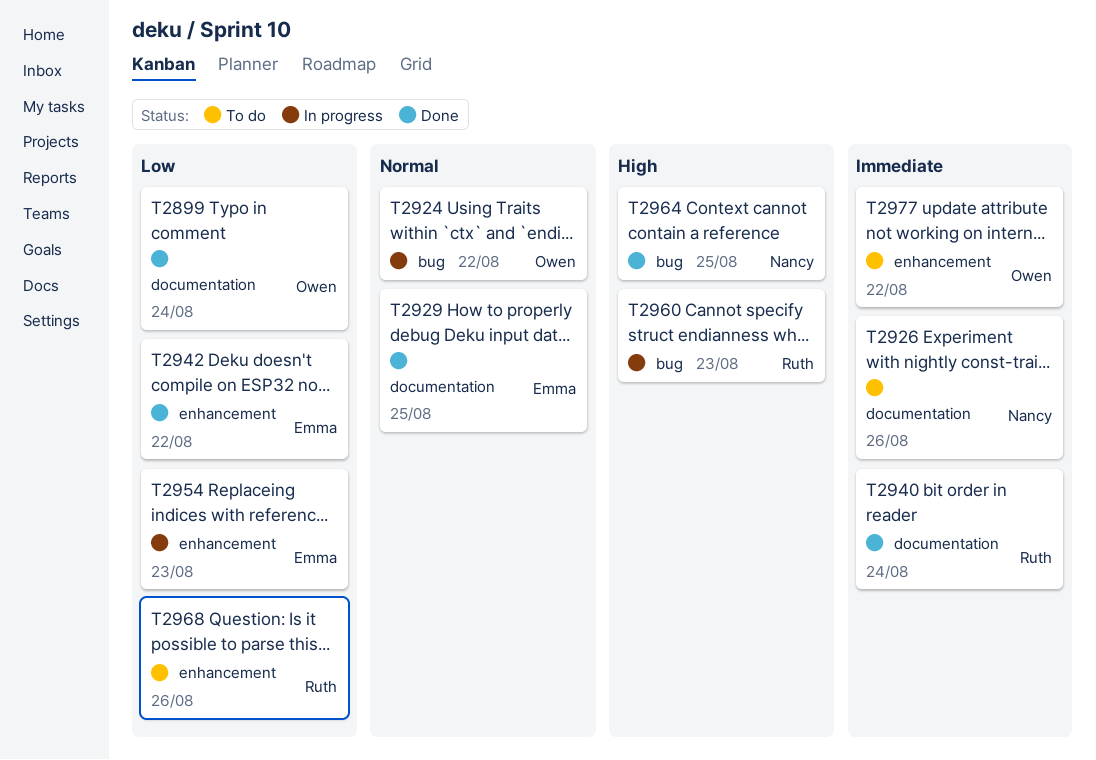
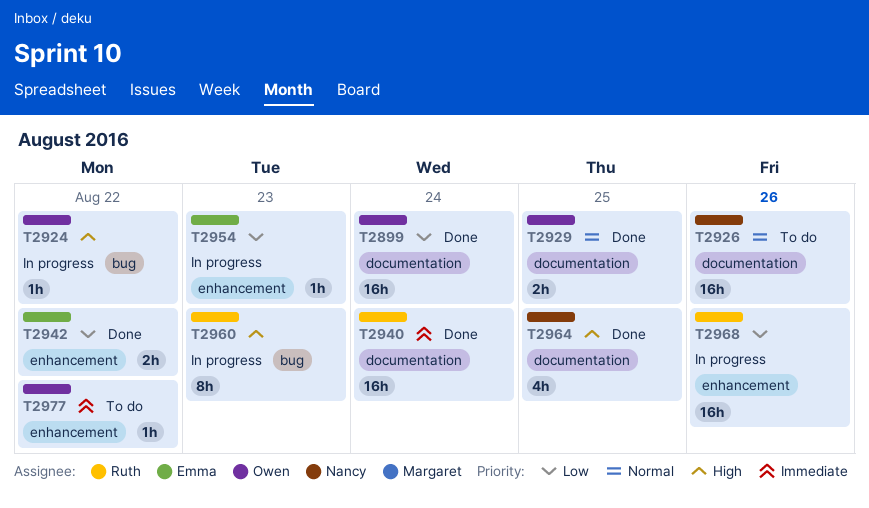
T2924, priority: Normal -> High
T2926, priority: Immediate -> Normal
T2929, owner: Emma -> Owen
T2964, label: bug -> documentation
T2968, status: To do -> In progress

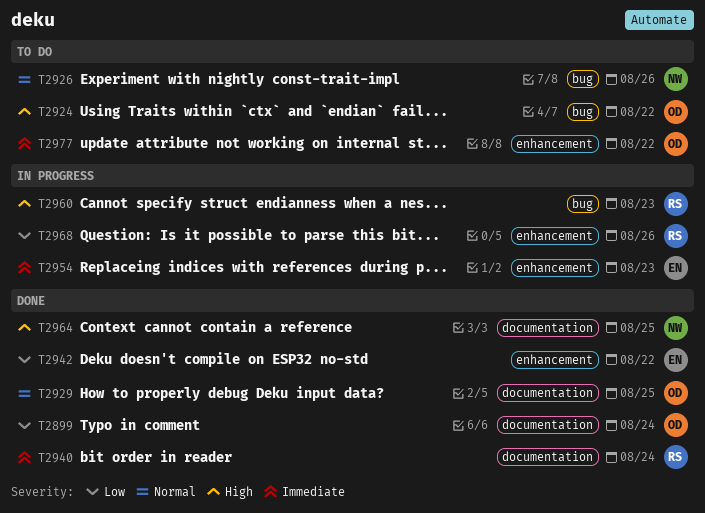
T2924, status: In progress -> To do
T2926, label: documentation -> bug
T2954, priority: Low -> Immediate

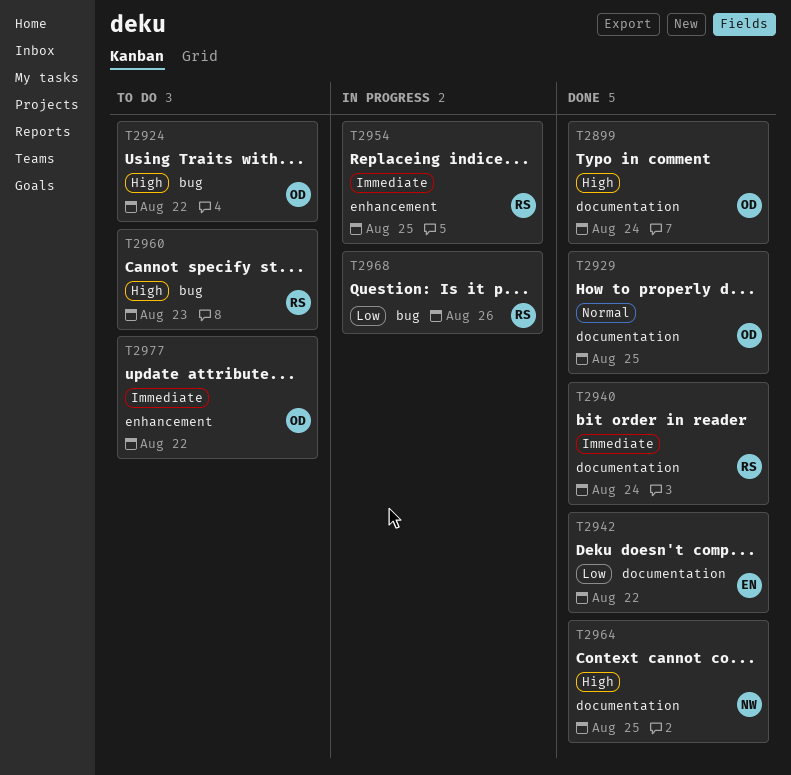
T2899, priority: Low -> High
T2926: present -> none
T2942, label: enhancement -> documentation
T2954, owner: EN -> RS
T2954, day: Aug 23 -> Aug 25
T2960, status: In progress -> To do
T2968, label: enhancement -> bug

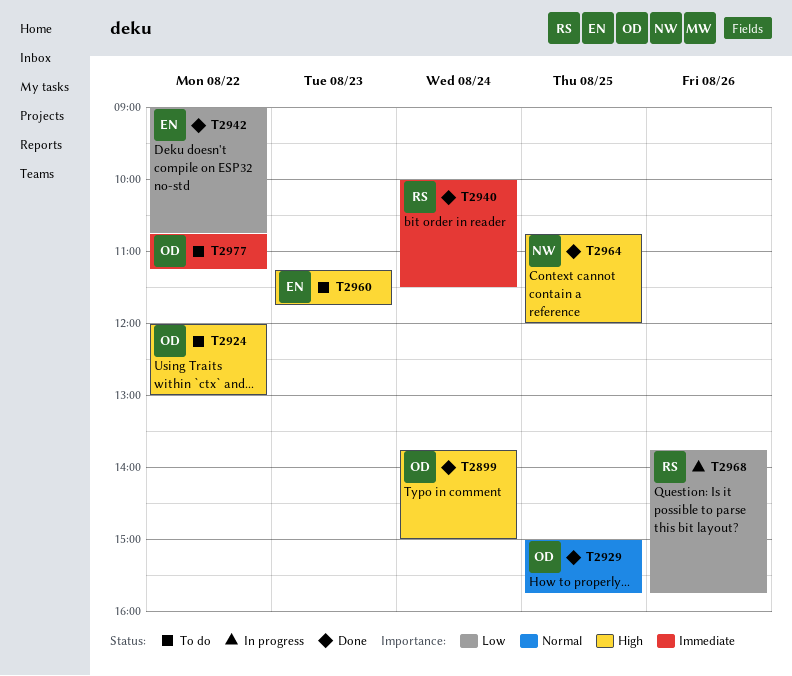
T2954: present -> none
T2960, owner: RS -> EN

